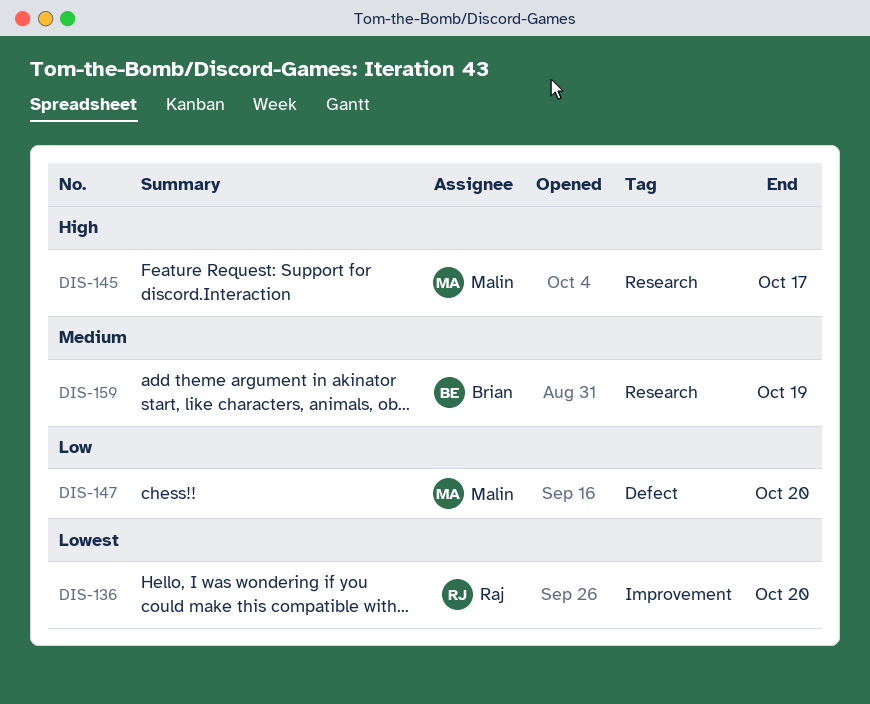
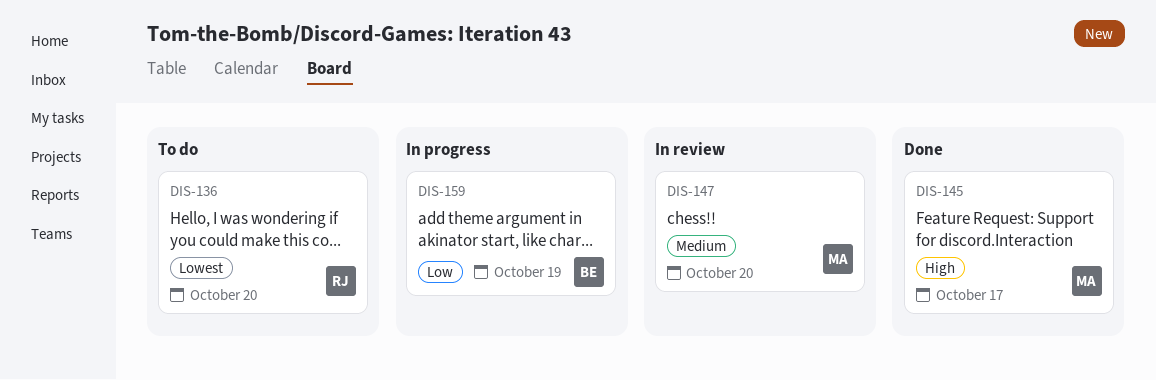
DIS-147, priority: Low -> Medium
DIS-159, priority: Medium -> Low

